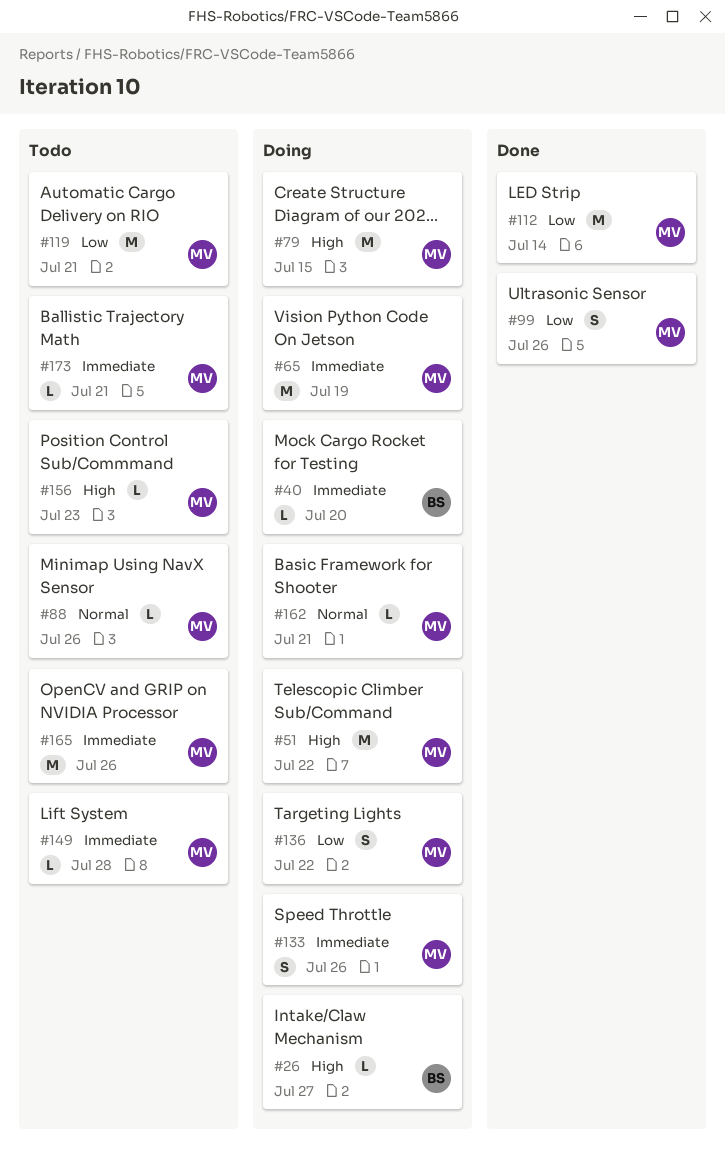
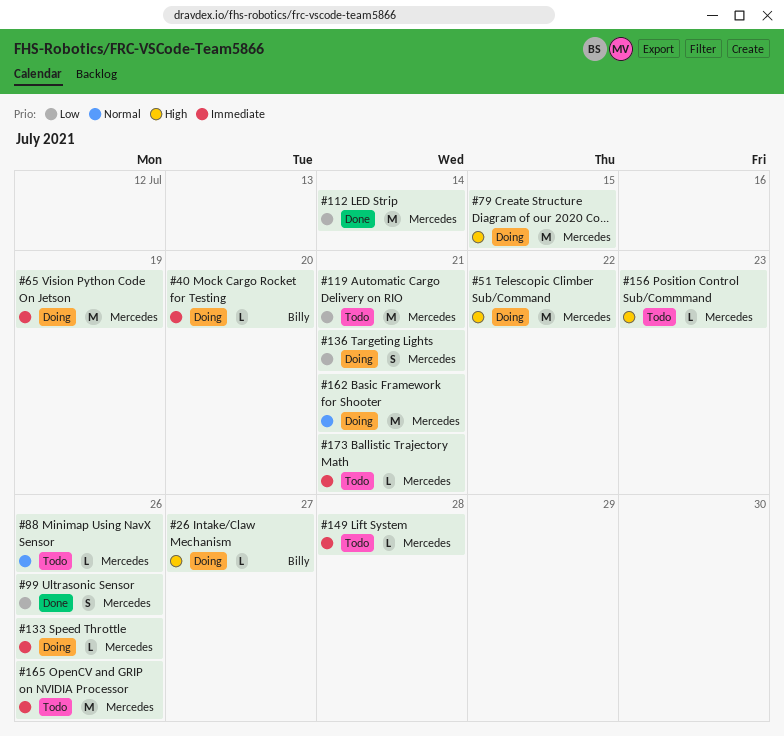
#133, estimate: S -> L
#136, due: Jul 22 -> Jul 21
#162, estimate: L -> M

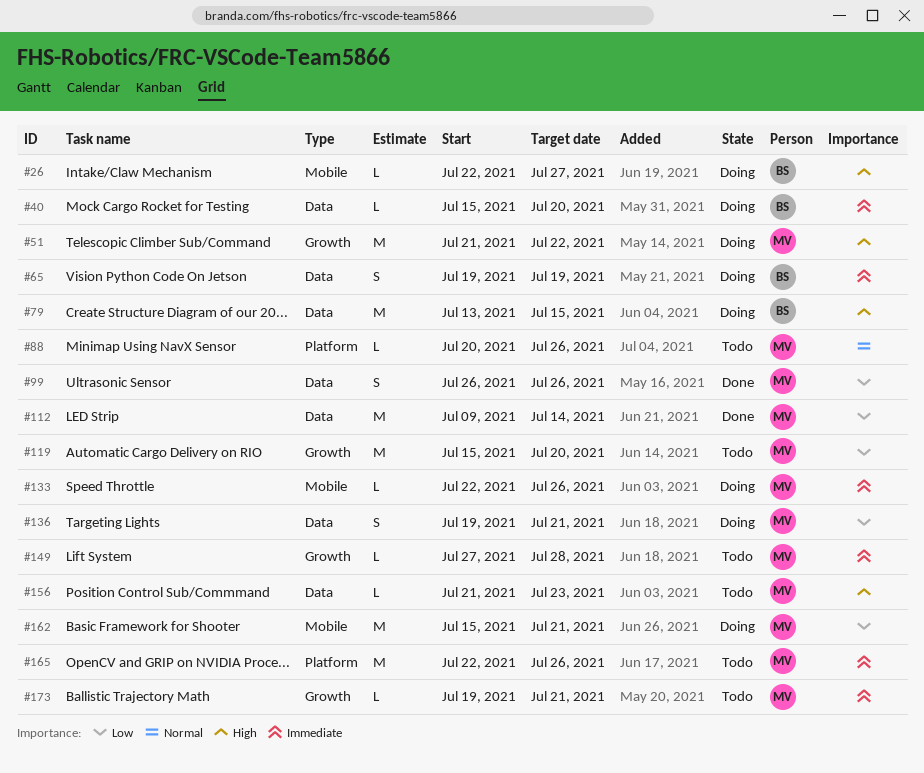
#65, owner: Mercedes -> Billy
#65, estimate: M -> S
#79, owner: Mercedes -> Billy
#119, due: Jul 21 -> Jul 20
#162, priority: Normal -> Low

